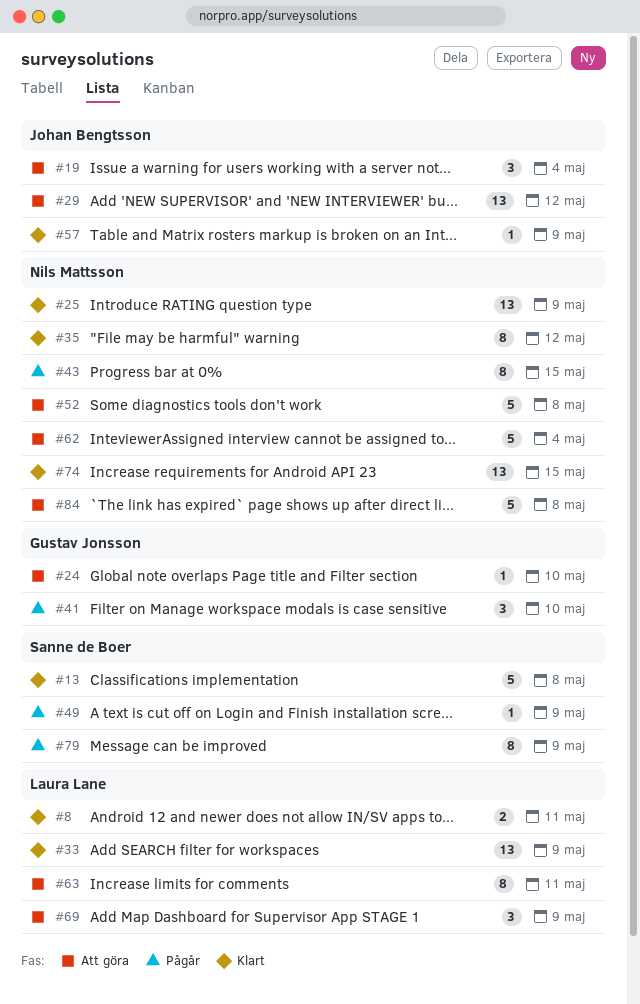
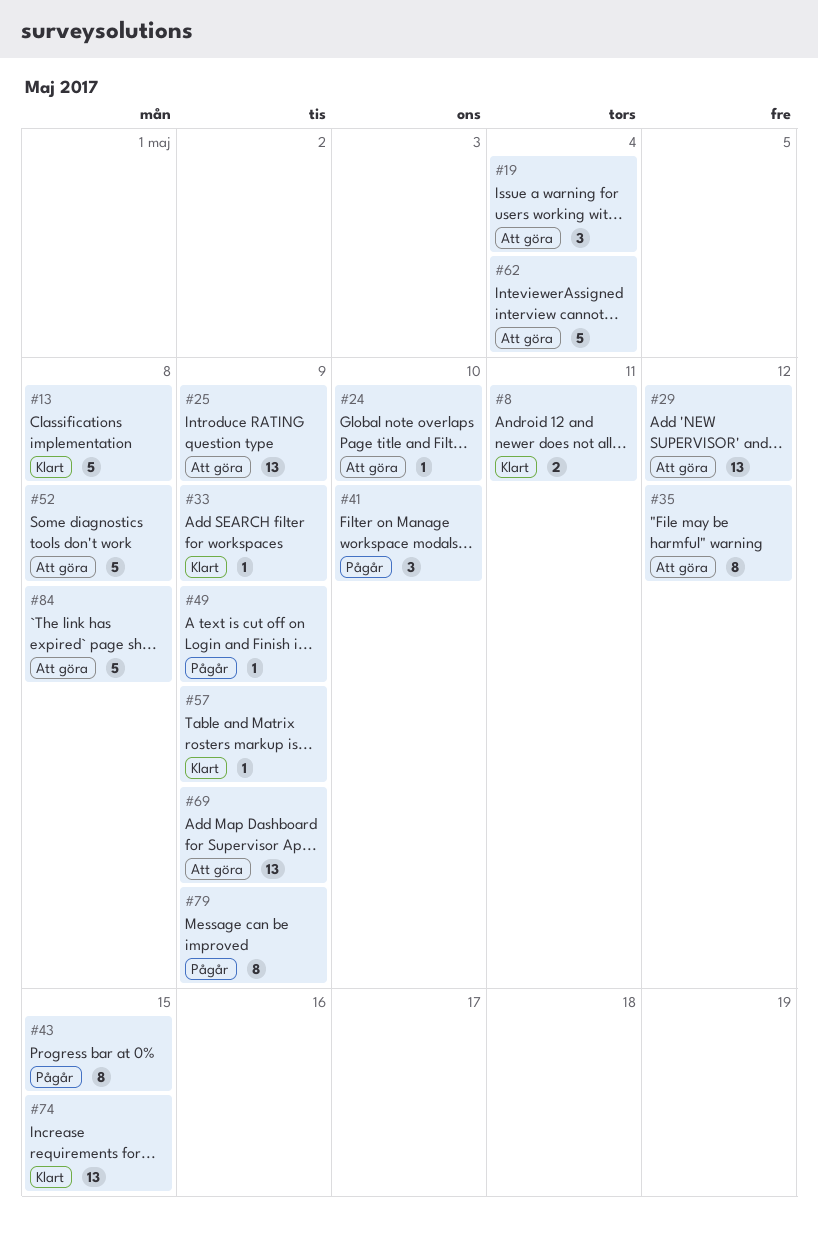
#25, status: Klart -> Att göra
#33, estimate: 13 -> 1
#35, status: Klart -> Att göra
#63: present -> none
#69, estimate: 3 -> 13

